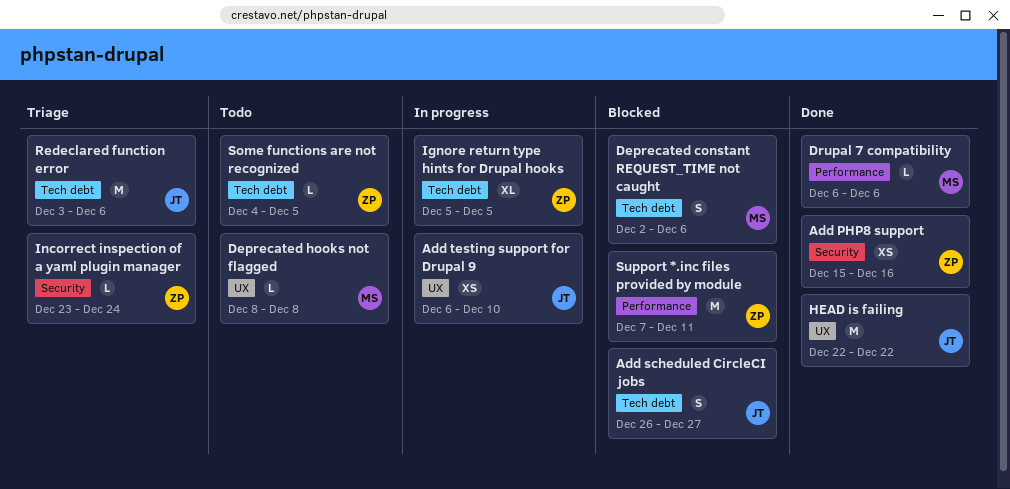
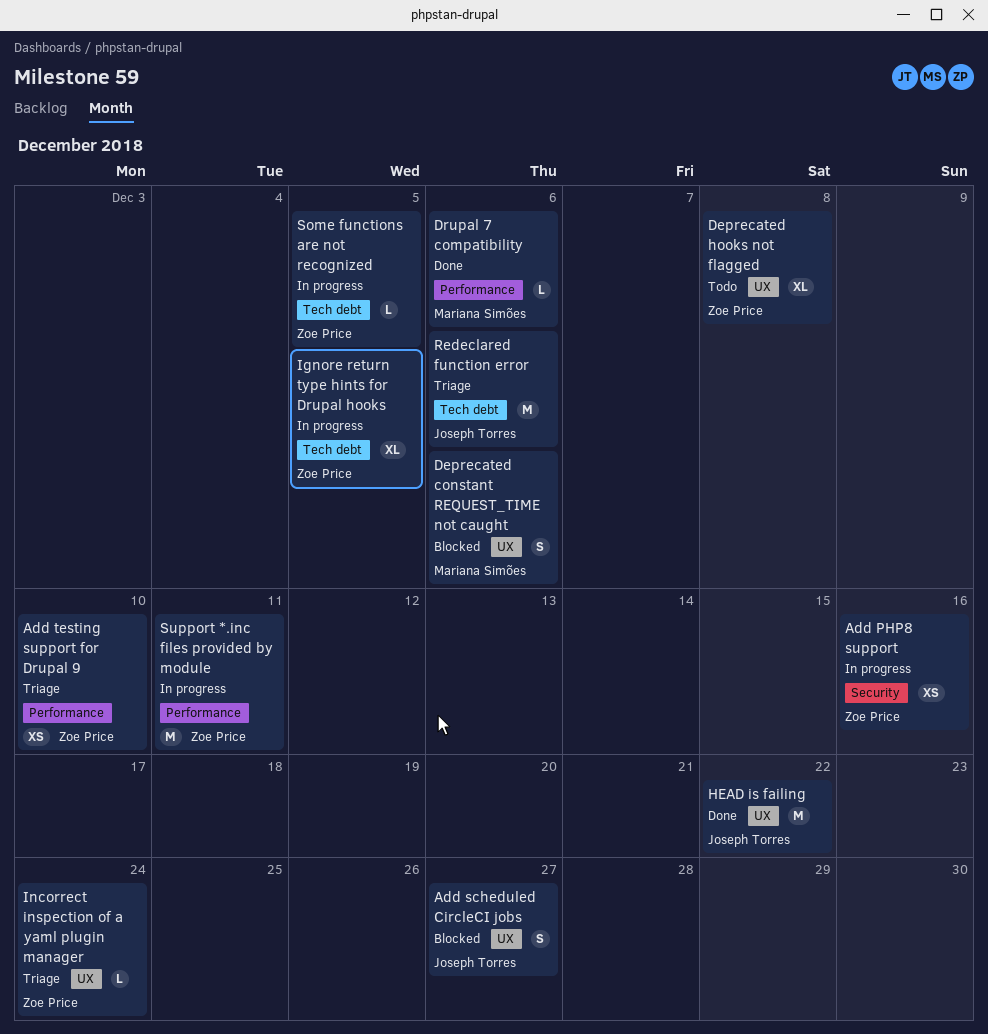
Add PHP8 support, status: Done -> In progress
Add scheduled CircleCI jobs, label: Tech debt -> UX
Add testing support for Drupal 9, status: In progress -> Triage
Add testing support for Drupal 9, owner: Joseph Torres -> Zoe Price
Add testing support for Drupal 9, label: UX -> Performance
Deprecated constant REQUEST_TIME not caught, label: Tech debt -> UX
Deprecated hooks not flagged, owner: Mariana Simões -> Zoe Price
Deprecated hooks not flagged, estimate: L -> XL
Incorrect inspection of a yaml plugin manager, label: Security -> UX
Some functions are not recognized, status: Todo -> In progress
Support *.inc files provided by module, status: Blocked -> In progress

